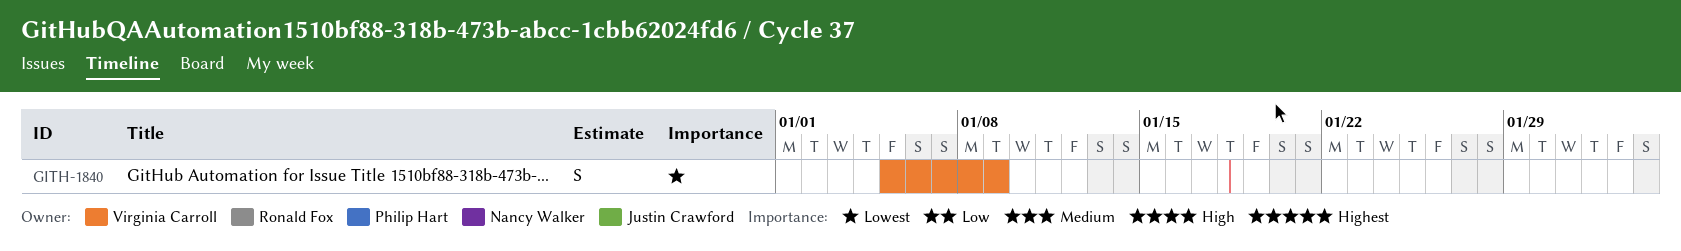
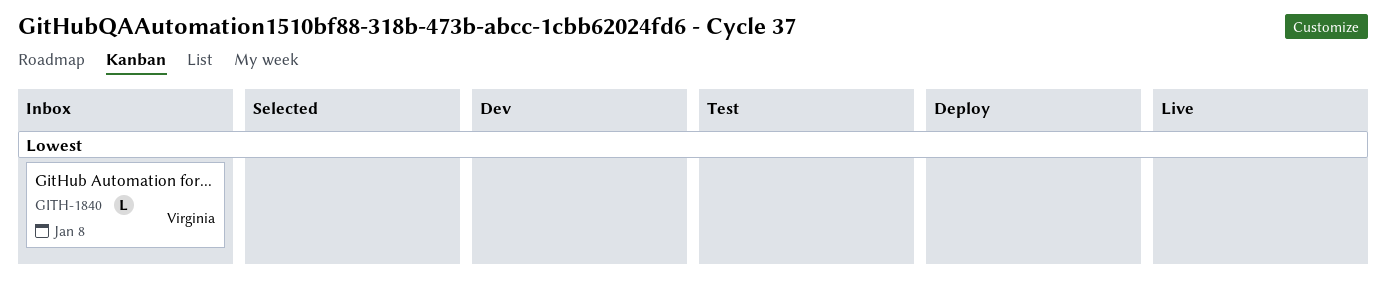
GITH-1840, estimate: S -> L
GITH-1840, due: Jan 9 -> Jan 8

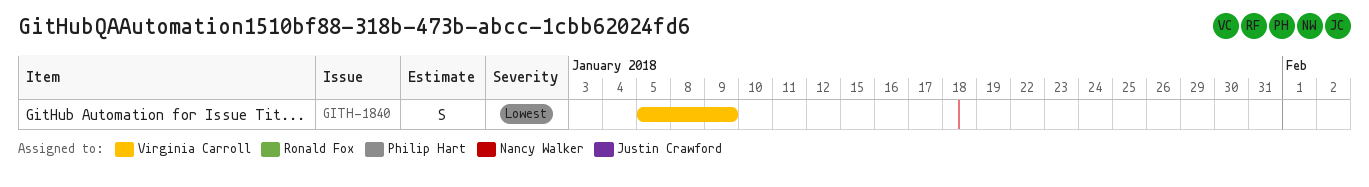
GITH-1840, estimate: L -> S
GITH-1840, due: Jan 8 -> Jan 9

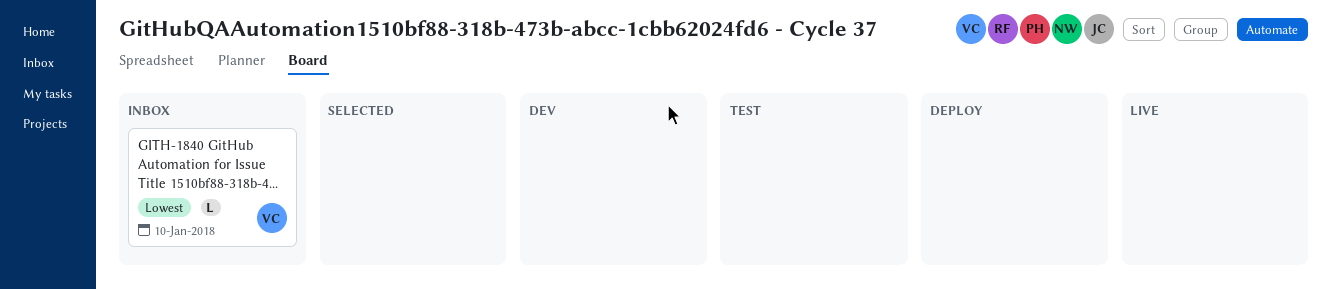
GITH-1840, estimate: S -> L
GITH-1840, due: Jan 9 -> Jan 10

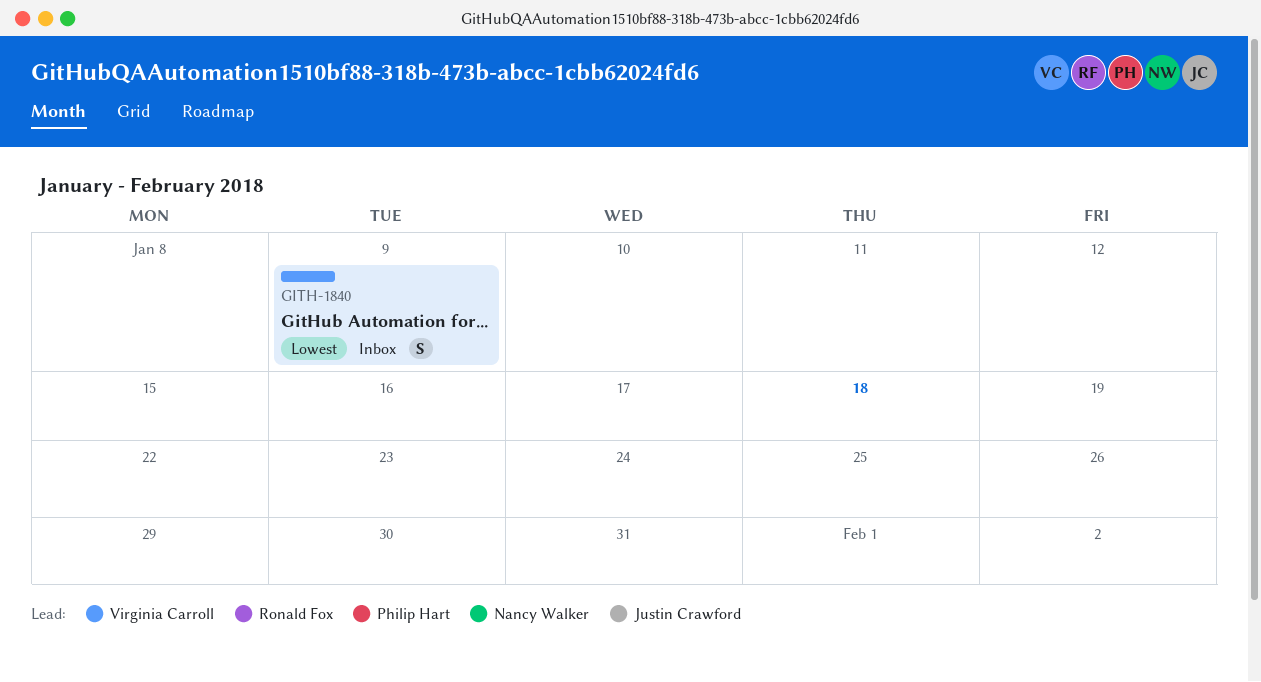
GITH-1840, estimate: L -> S
GITH-1840, due: Jan 10 -> Jan 9

